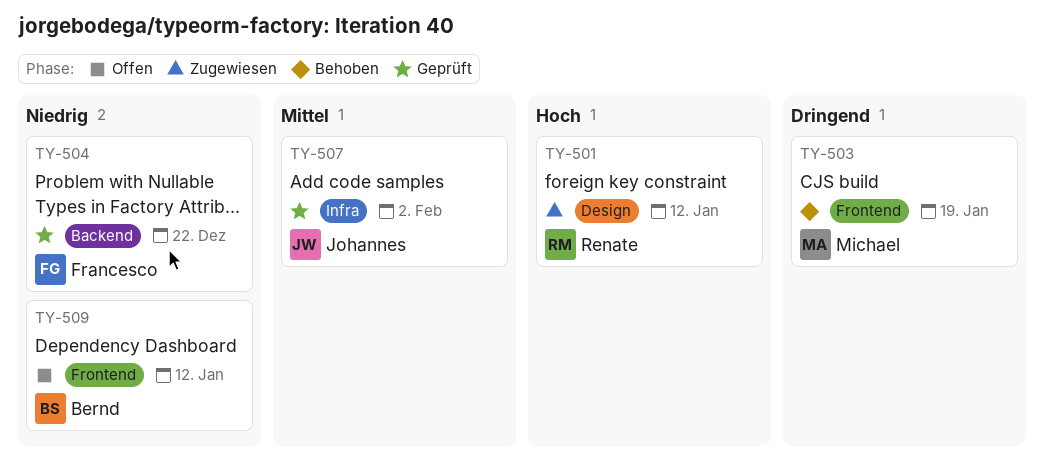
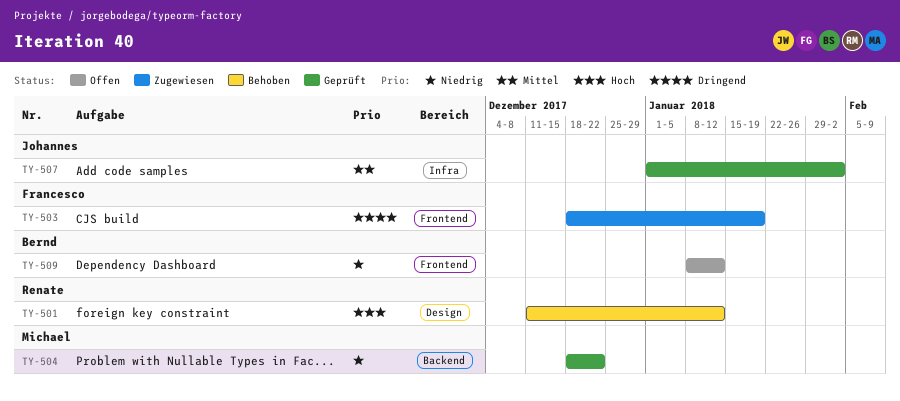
TY-501, status: Zugewiesen -> Behoben
TY-503, status: Behoben -> Zugewiesen
TY-503, owner: Michael -> Francesco
TY-504, owner: Francesco -> Michael

